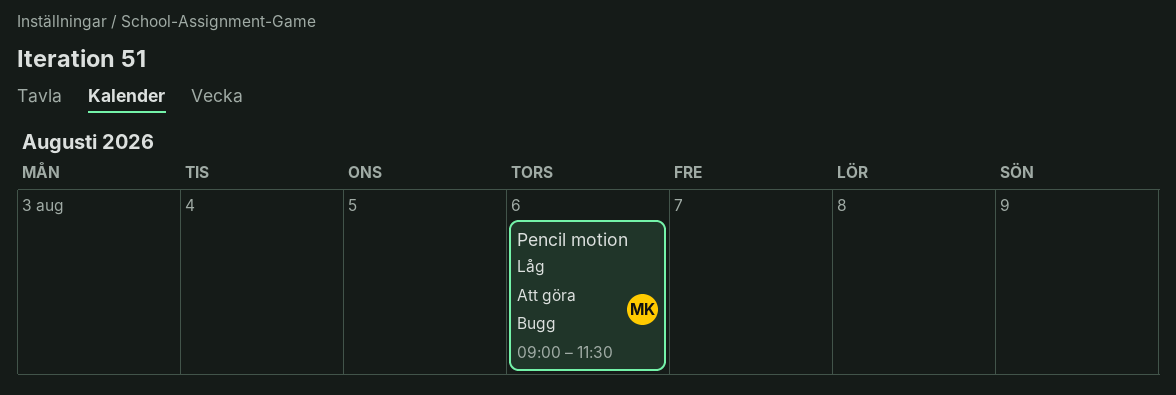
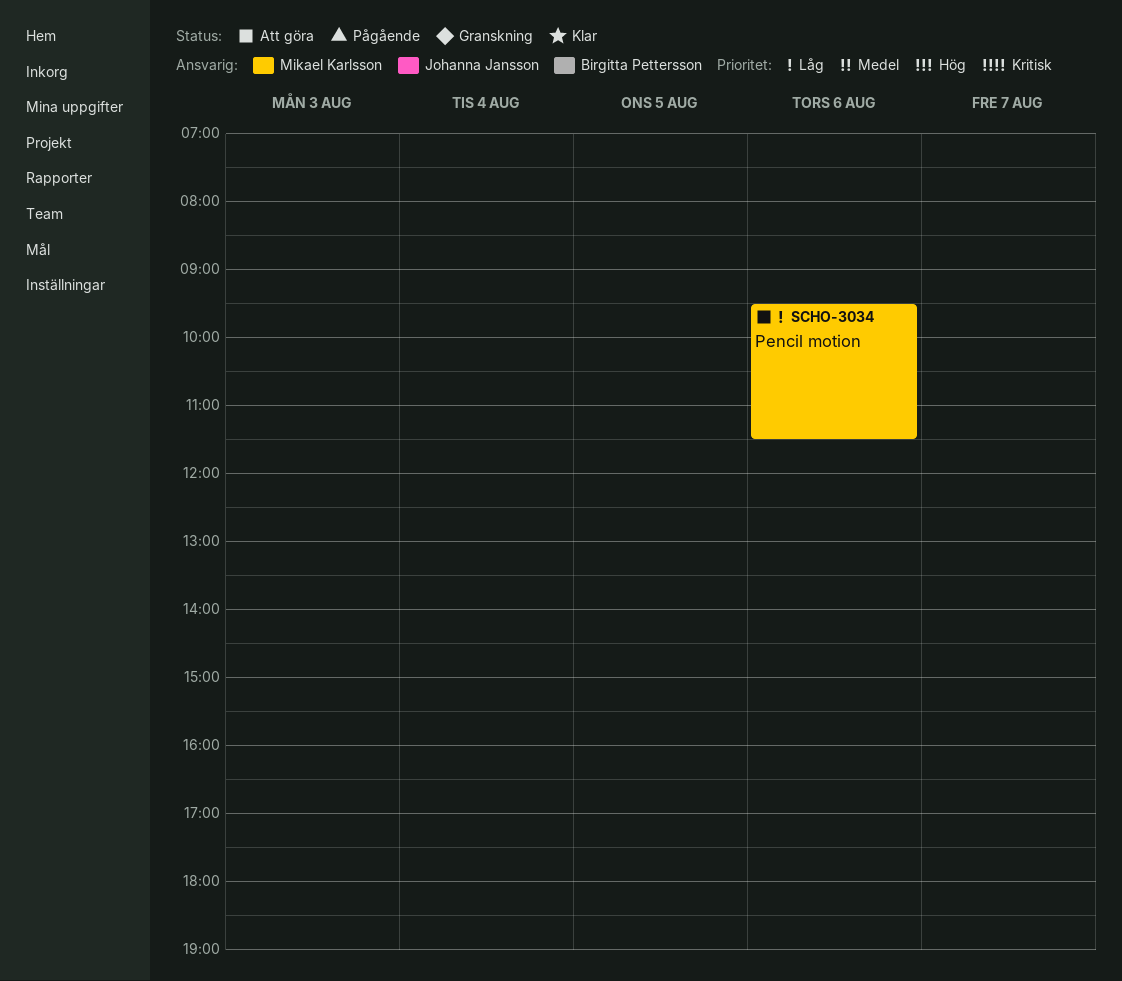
Pencil motion, begins: 09:00 -> 09:30

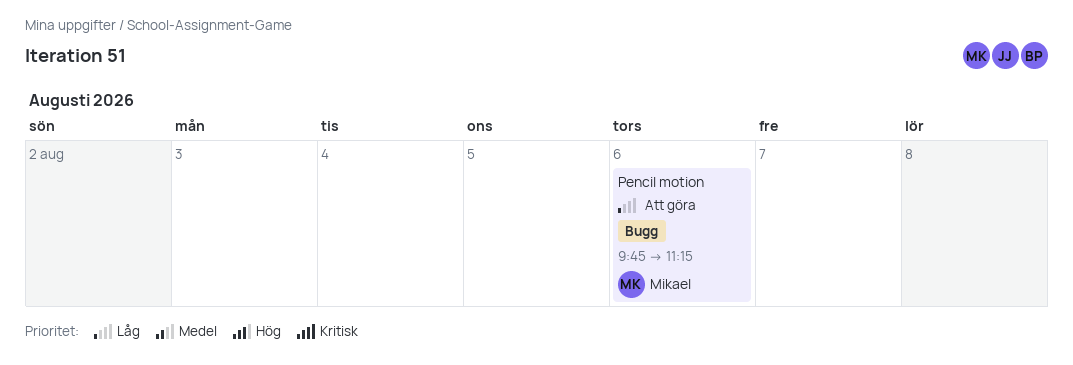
Pencil motion, begins: 09:30 -> 09:45
Pencil motion, ends: 11:30 -> 11:15

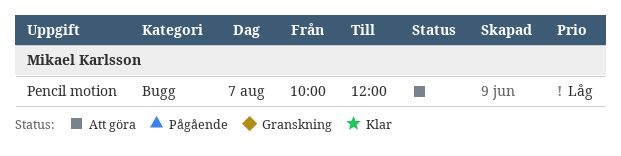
Pencil motion, day: Aug 6 -> Aug 7
Pencil motion, begins: 09:45 -> 10:00
Pencil motion, ends: 11:15 -> 12:00

